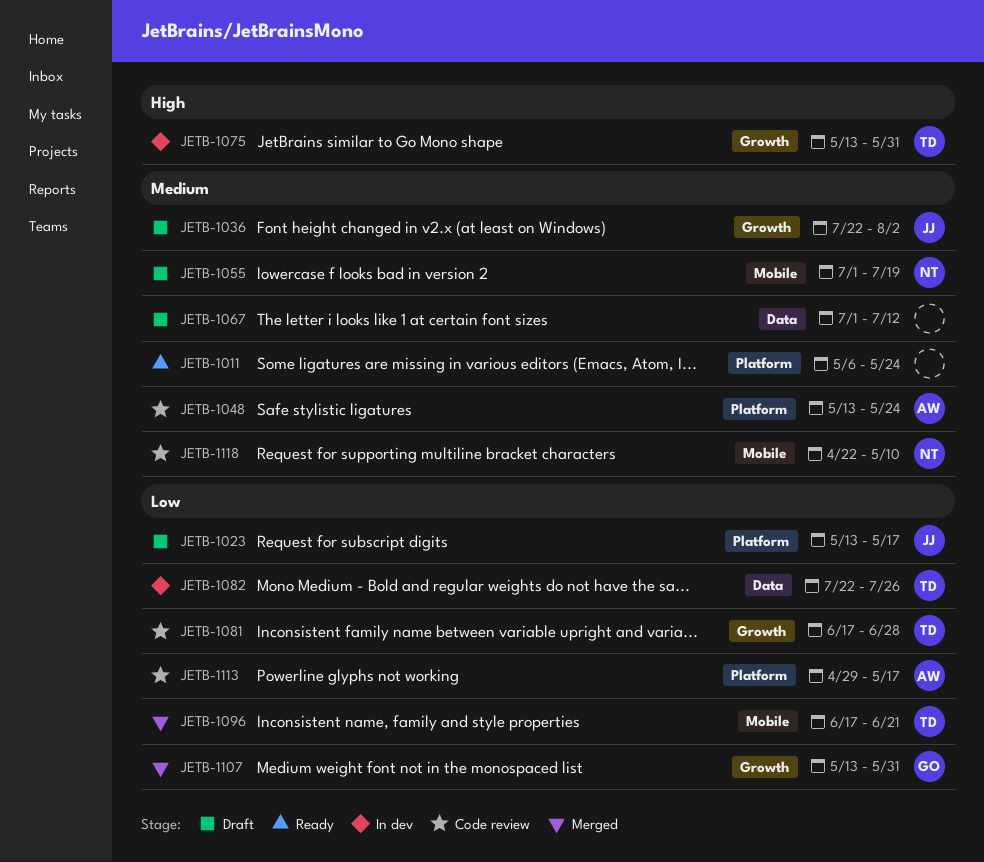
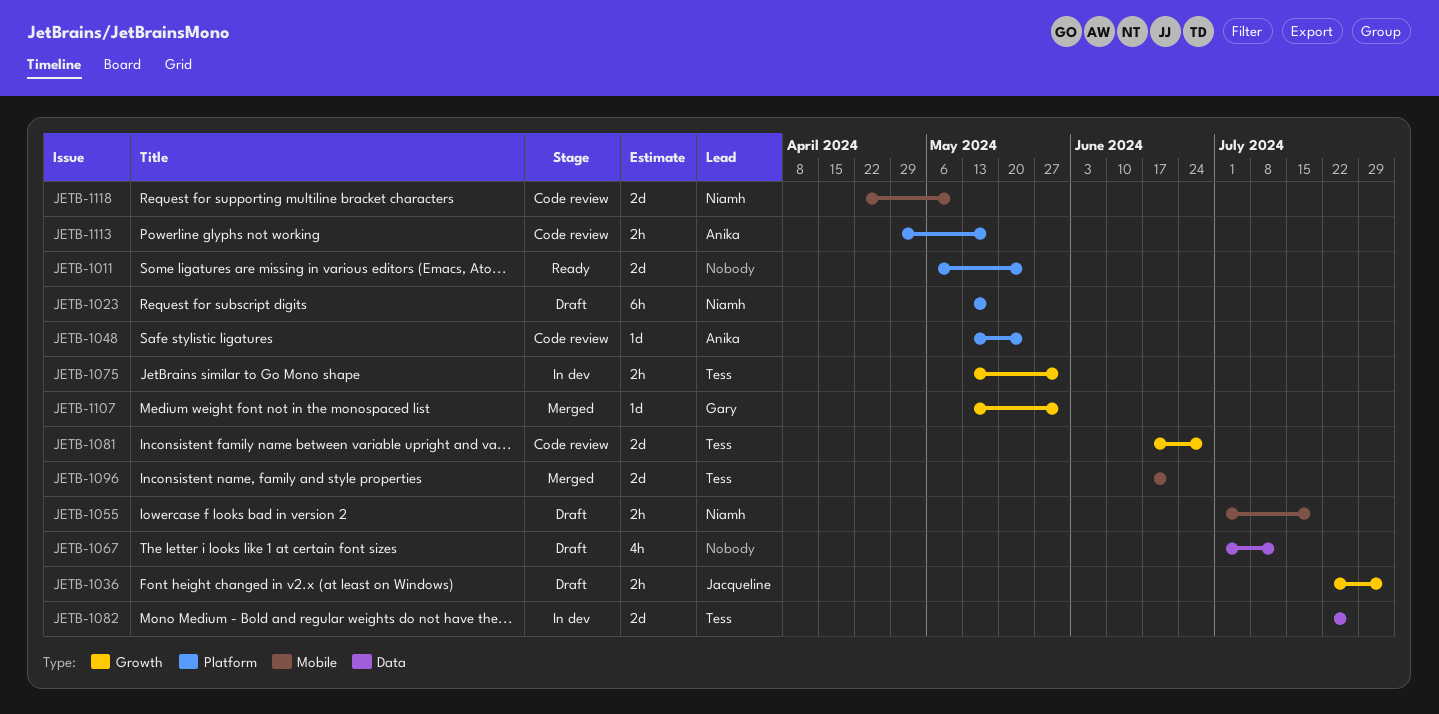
JETB-1023, owner: Jacqueline -> Niamh

